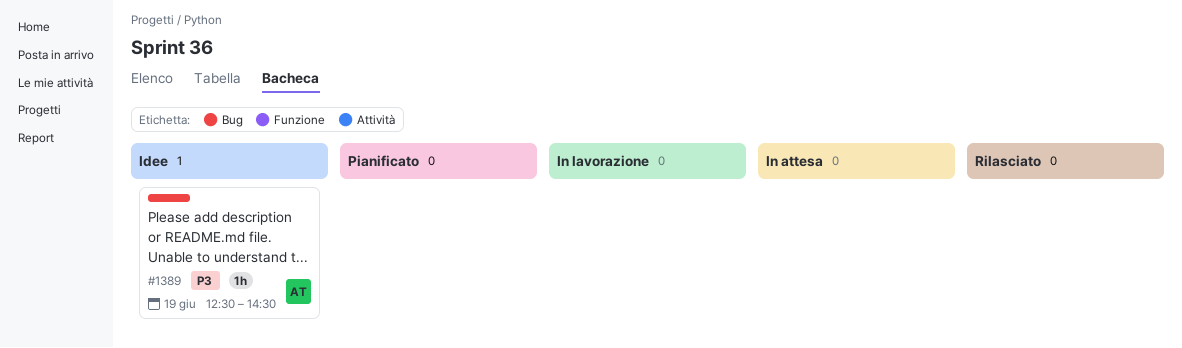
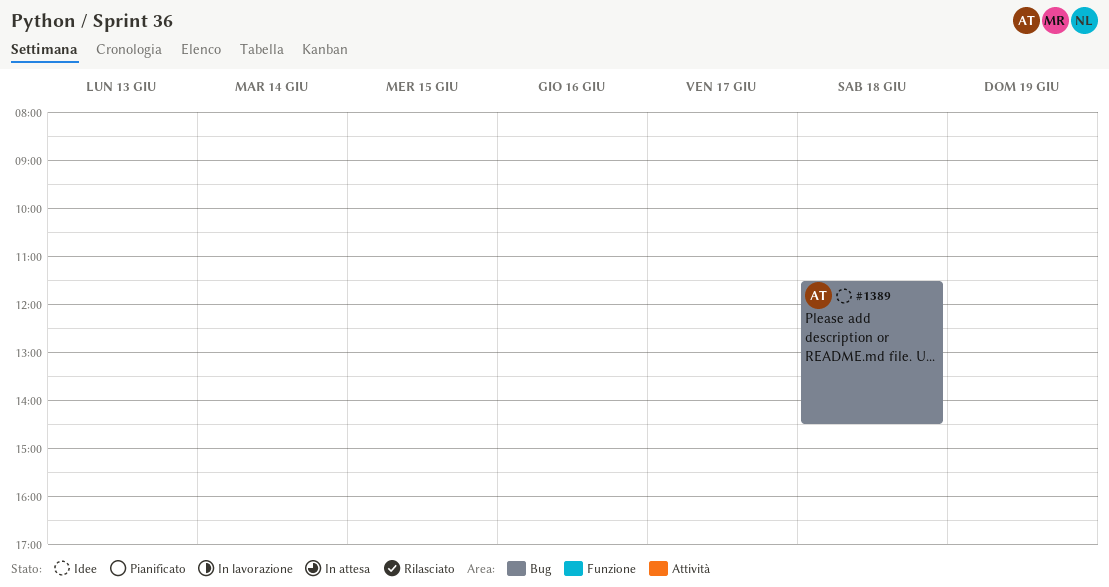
#1389, day: Jun 19 -> Jun 18
#1389, begins: 12:30 -> 11:30

